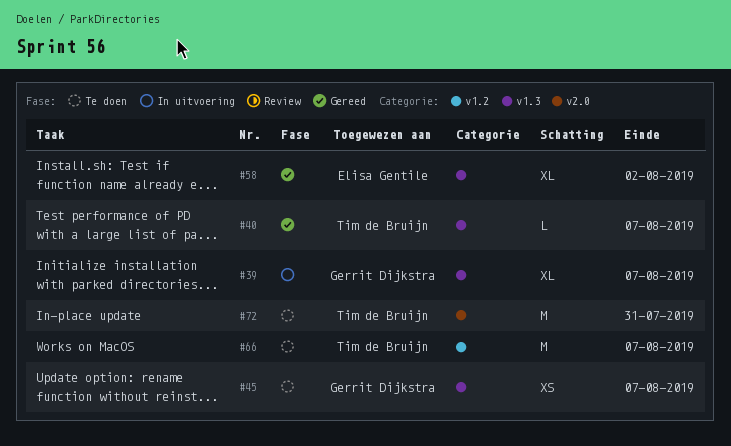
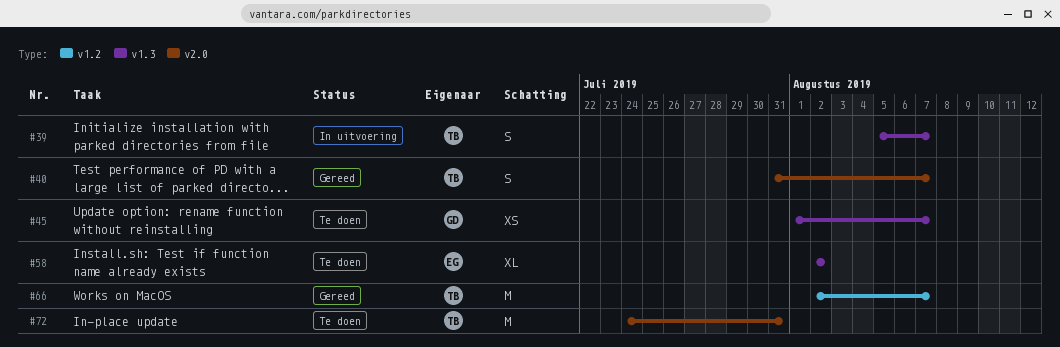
#39, owner: Gerrit Dijkstra -> Tim de Bruijn
#39, estimate: XL -> S
#40, label: v1.3 -> v2.0
#40, estimate: L -> S
#58, status: Gereed -> Te doen
#66, status: Te doen -> Gereed

